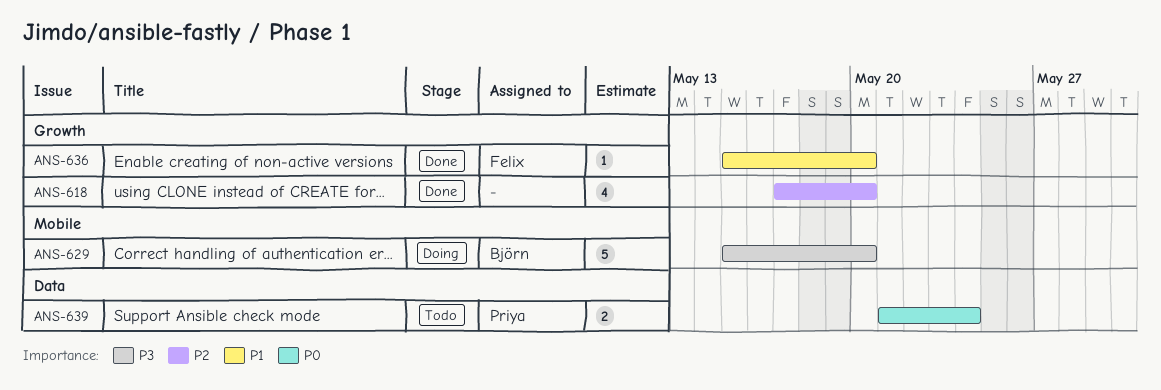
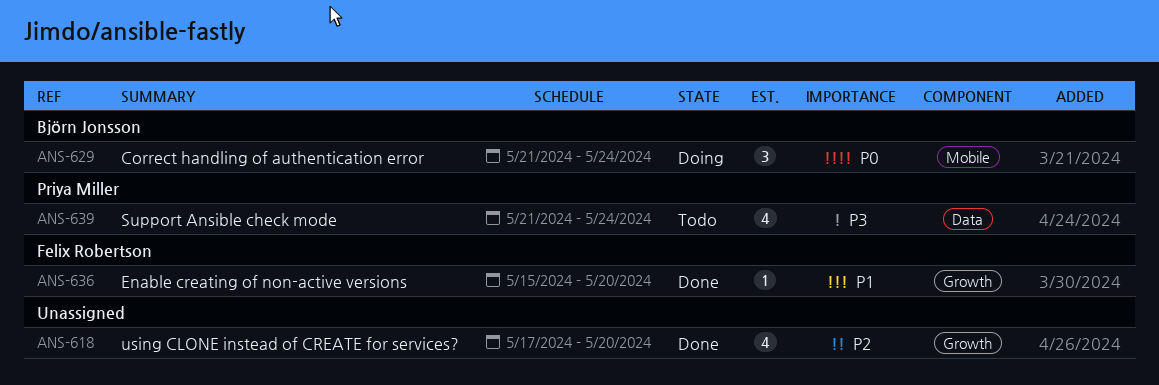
ANS-629, priority: P3 -> P0
ANS-629, estimate: 5 -> 3
ANS-629, start: May 15 -> May 21
ANS-629, due: May 20 -> May 24
ANS-639, priority: P0 -> P3
ANS-639, estimate: 2 -> 4

